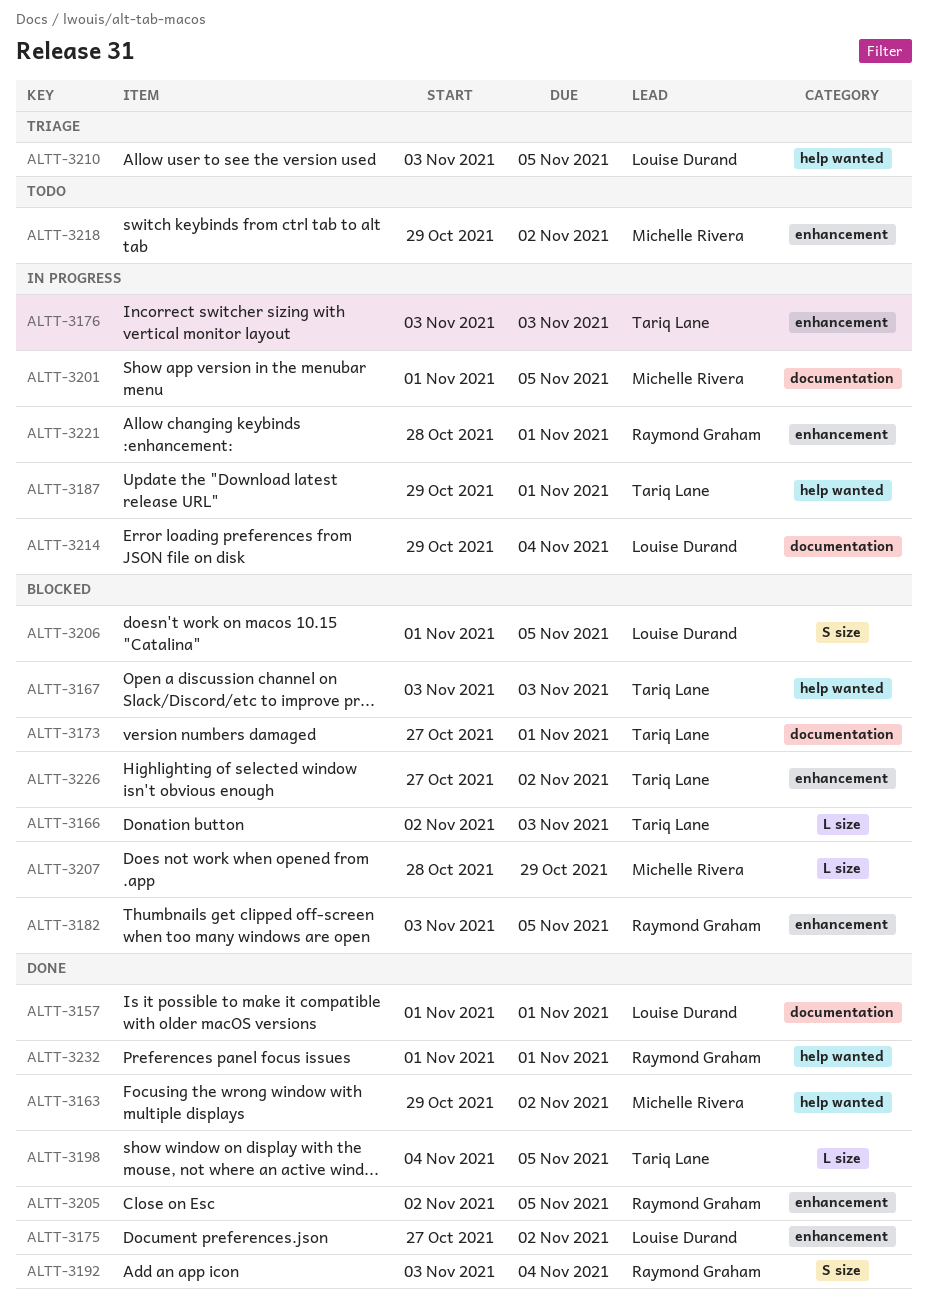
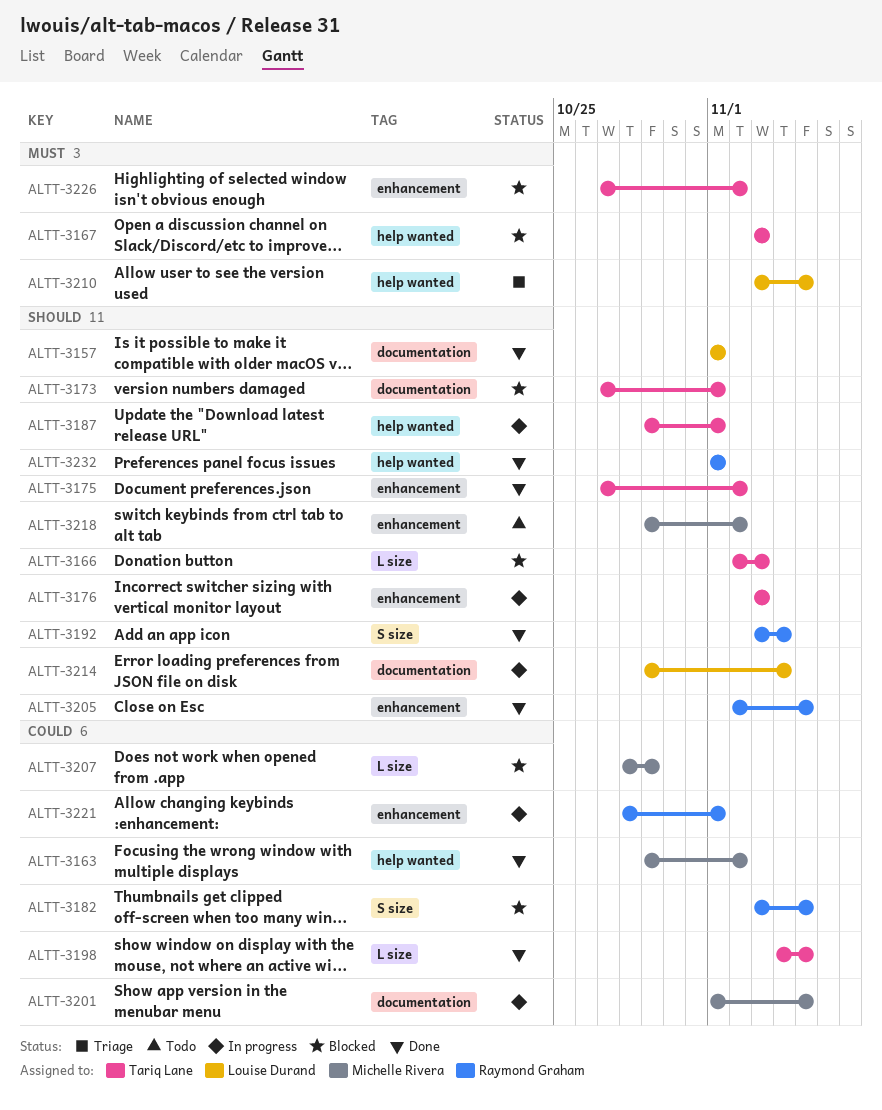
ALTT-3175, owner: Louise Durand -> Tariq Lane
ALTT-3182, label: enhancement -> S size
ALTT-3206: present -> none

